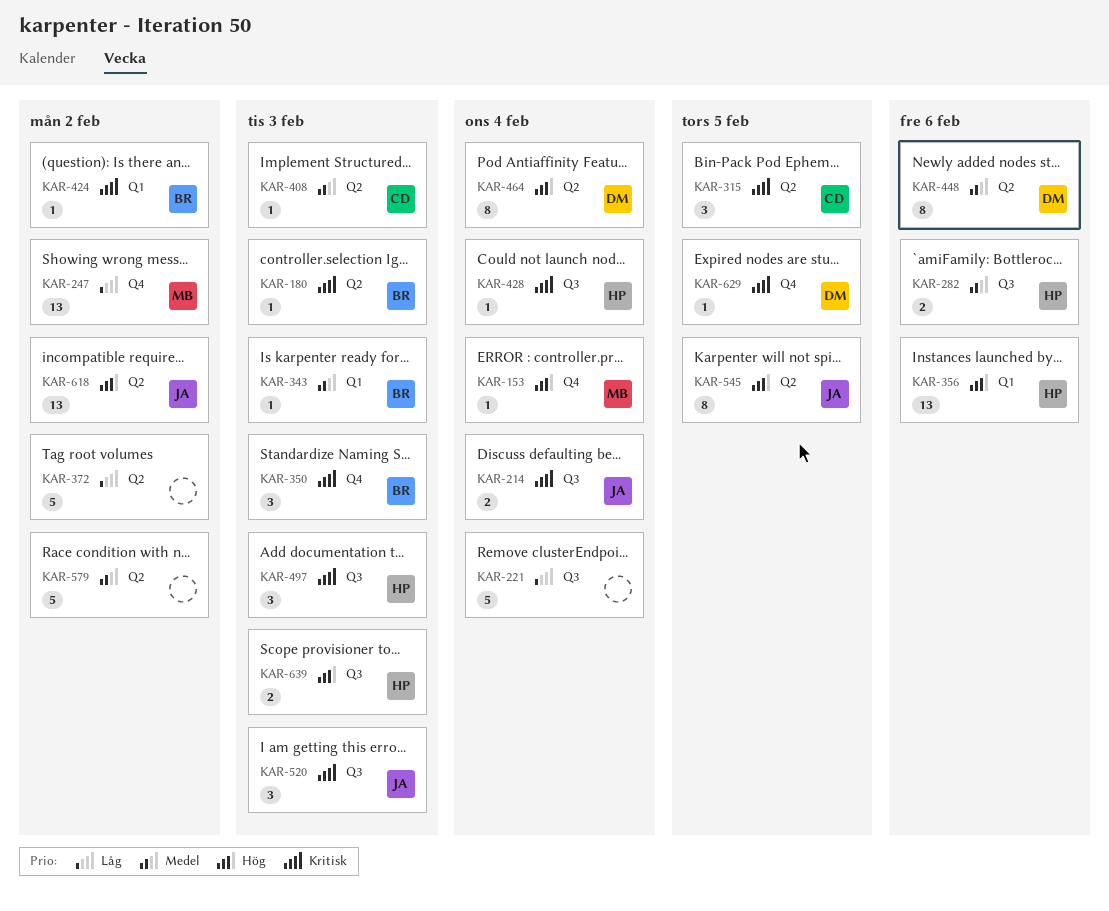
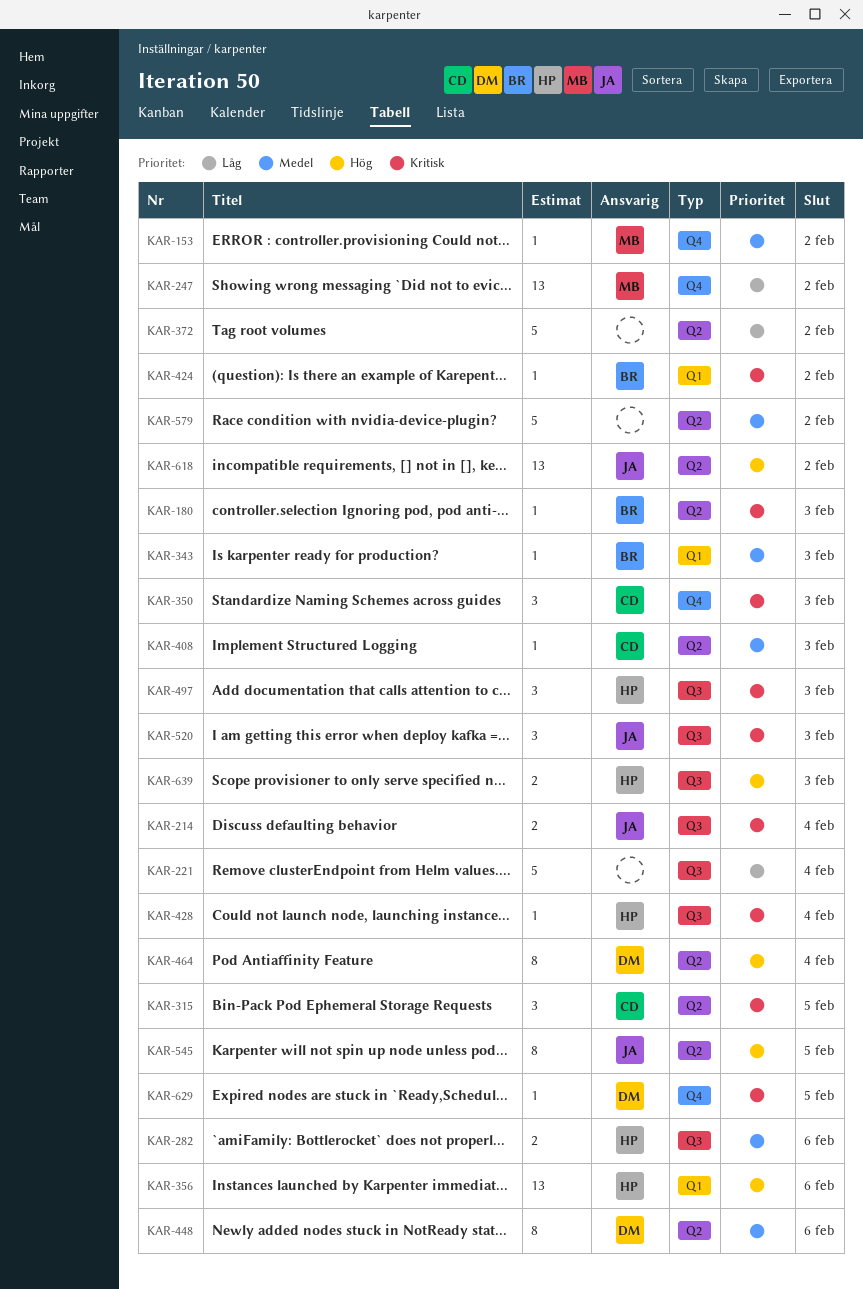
KAR-153, priority: Hög -> Medel
KAR-153, due: Feb 4 -> Feb 2
KAR-350, owner: BR -> CD

